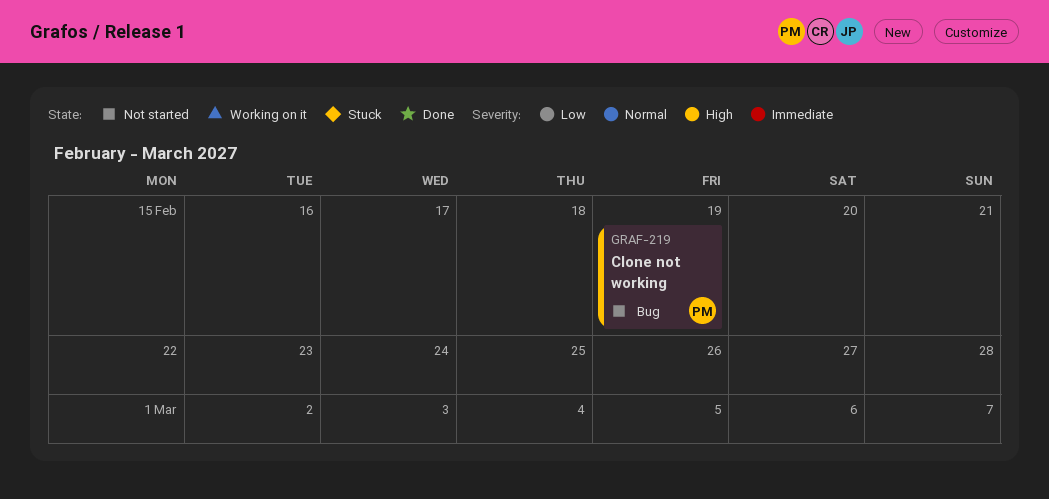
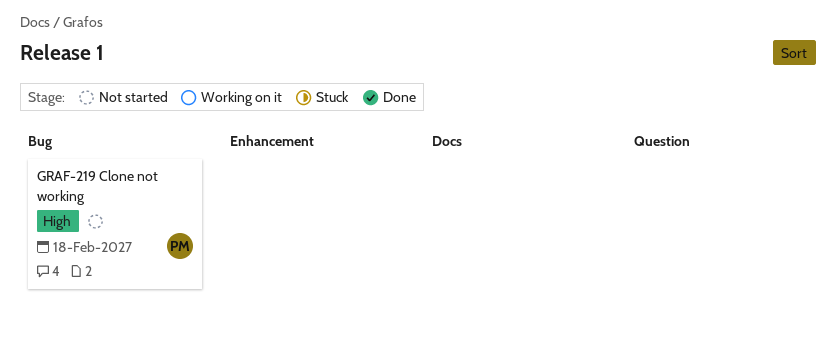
GRAF-219, due: Feb 19 -> Feb 18

